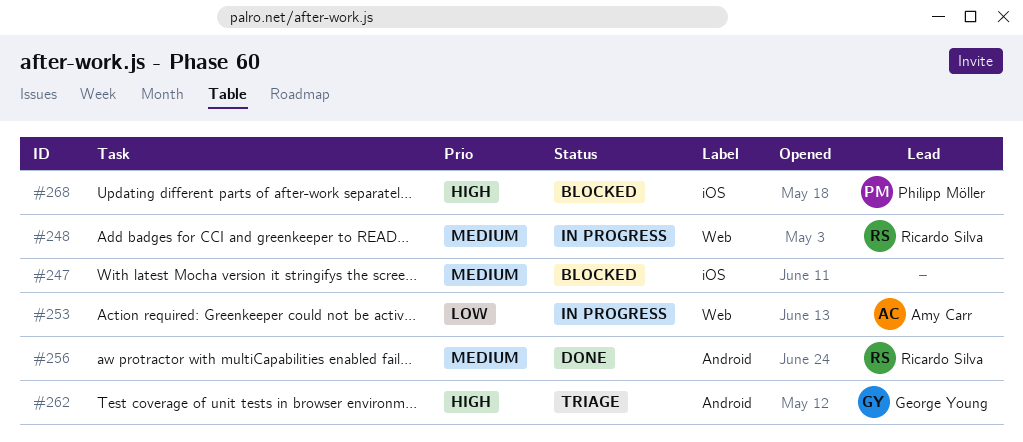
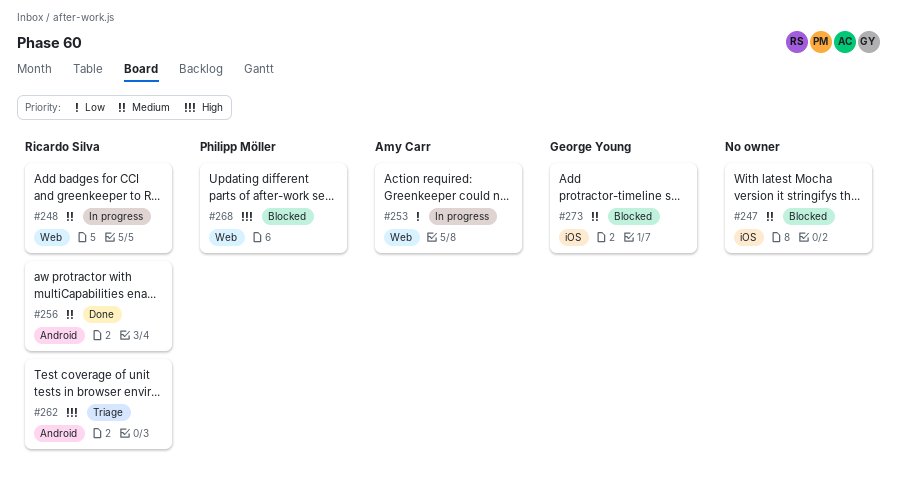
#262, owner: George Young -> Ricardo Silva
#268, label: iOS -> Web
#273: none -> present

